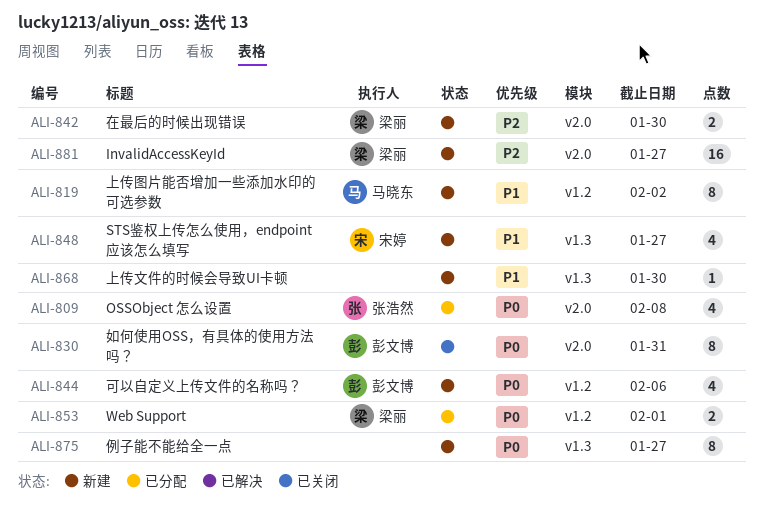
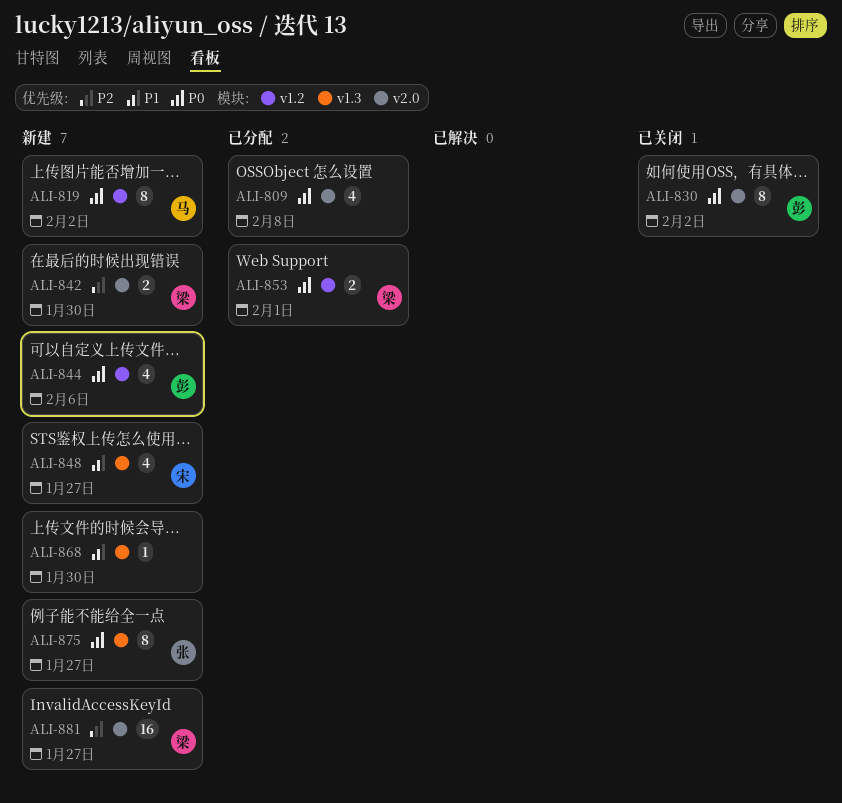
ALI-809, owner: 张浩然 -> none
ALI-819, priority: P1 -> P0
ALI-830, due: Jan 31 -> Feb 2
ALI-875, owner: none -> 张浩然

